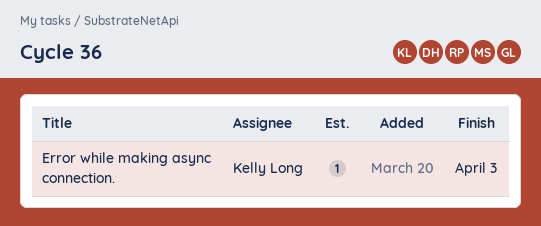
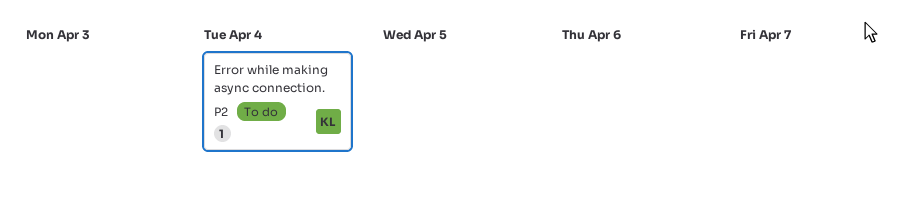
Error while making async connection., due: Apr 3 -> Apr 4

